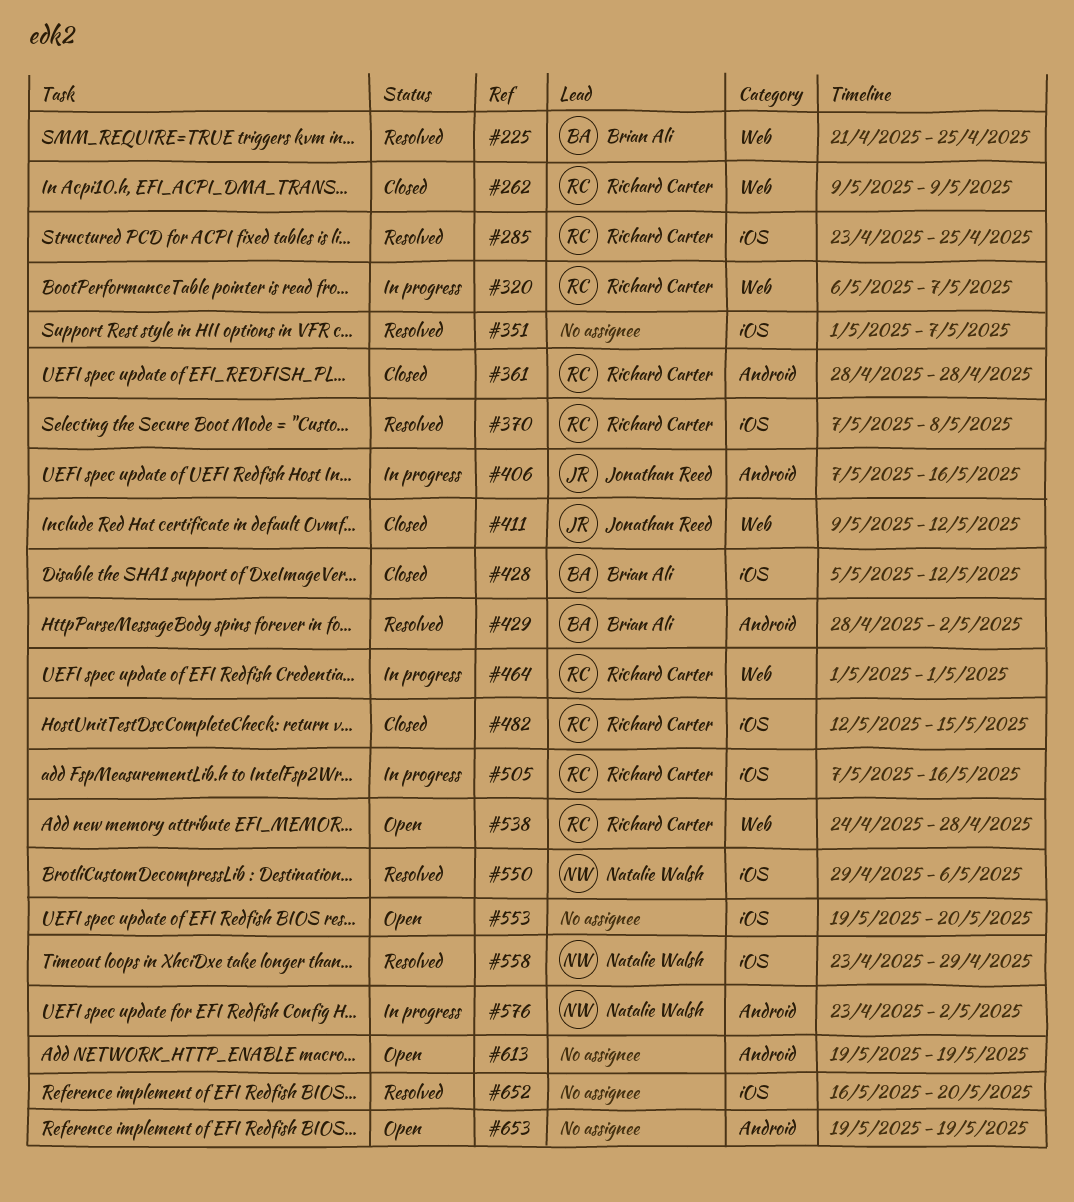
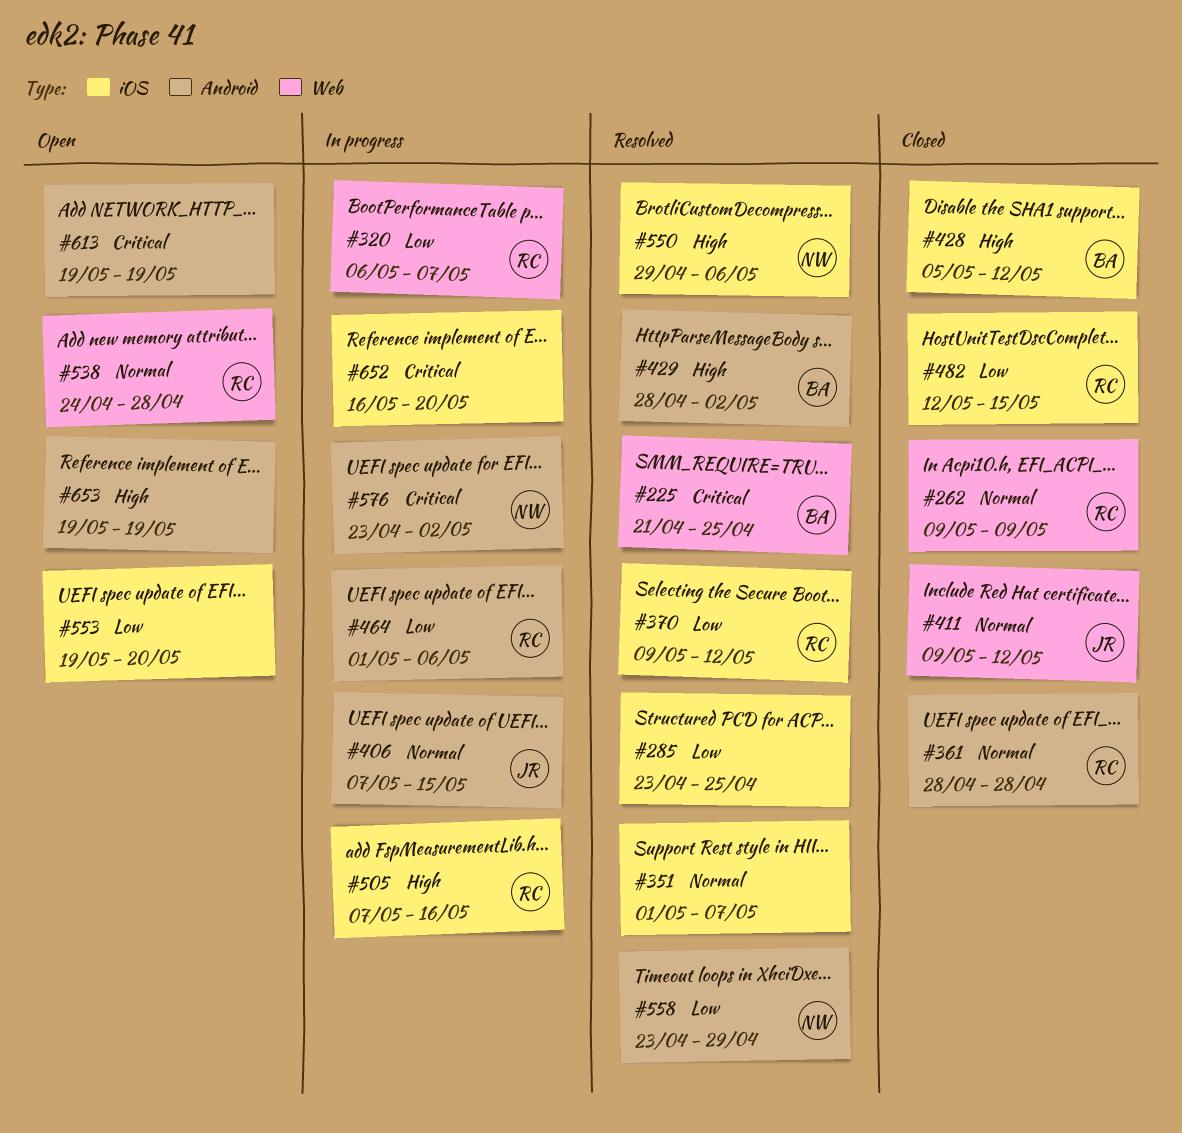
#285, owner: Richard Carter -> none
#370, start: May 7 -> May 9
#370, due: May 8 -> May 12
#406, due: May 16 -> May 15
#464, label: Web -> Android
#464, due: May 1 -> May 6
#558, label: iOS -> Android
#652, status: Resolved -> In progress

